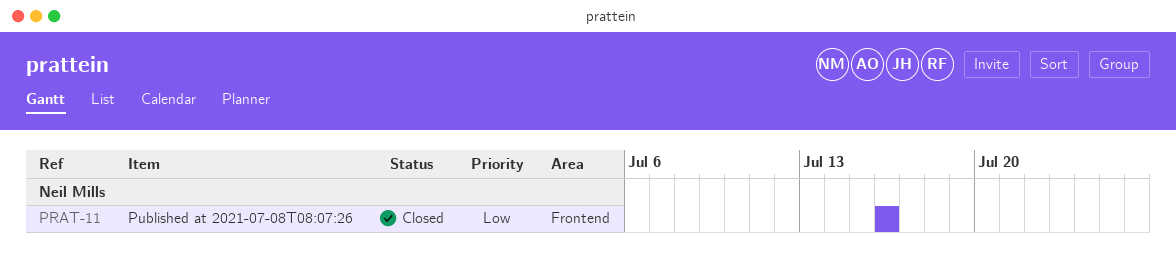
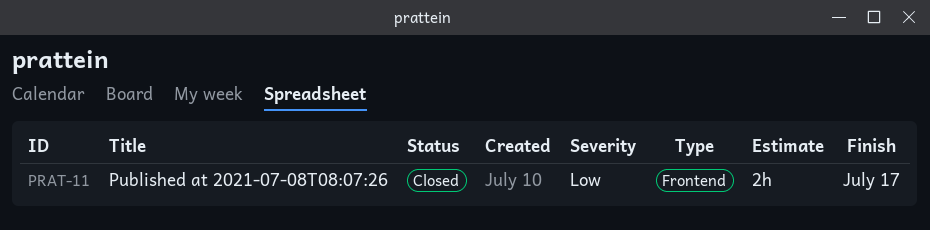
PRAT-11, due: Jul 16 -> Jul 17

